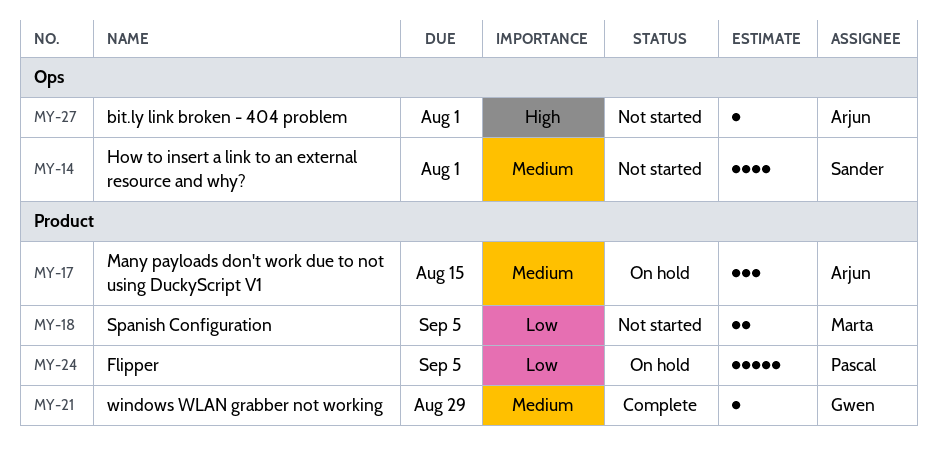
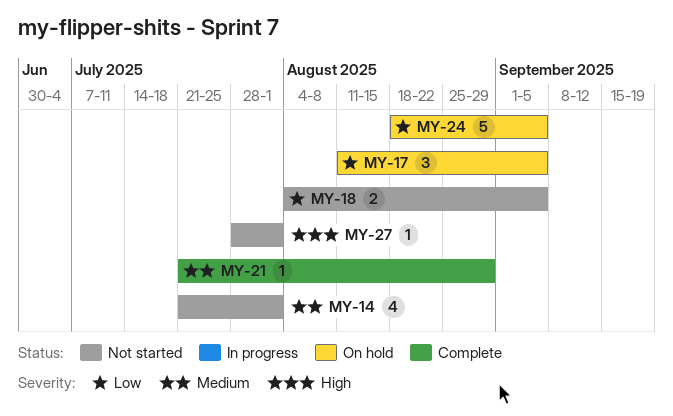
MY-17, priority: Medium -> Low
MY-17, due: Aug 15 -> Sep 5

